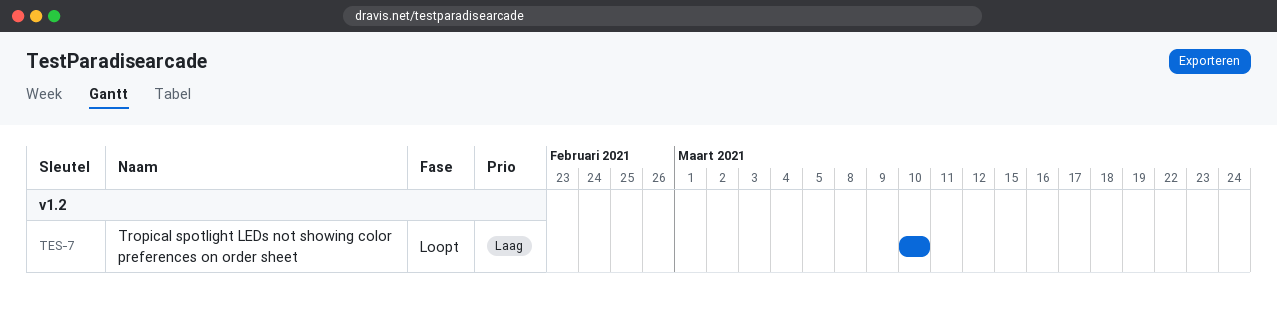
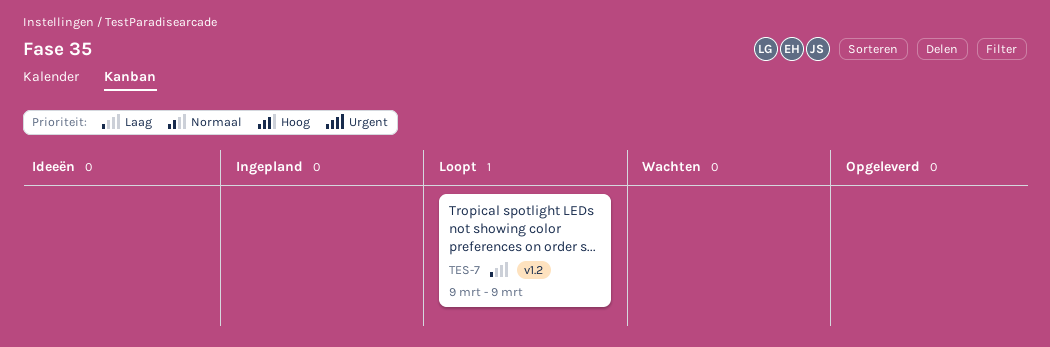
TES-7, start: Mar 10 -> Mar 9
TES-7, due: Mar 10 -> Mar 9

